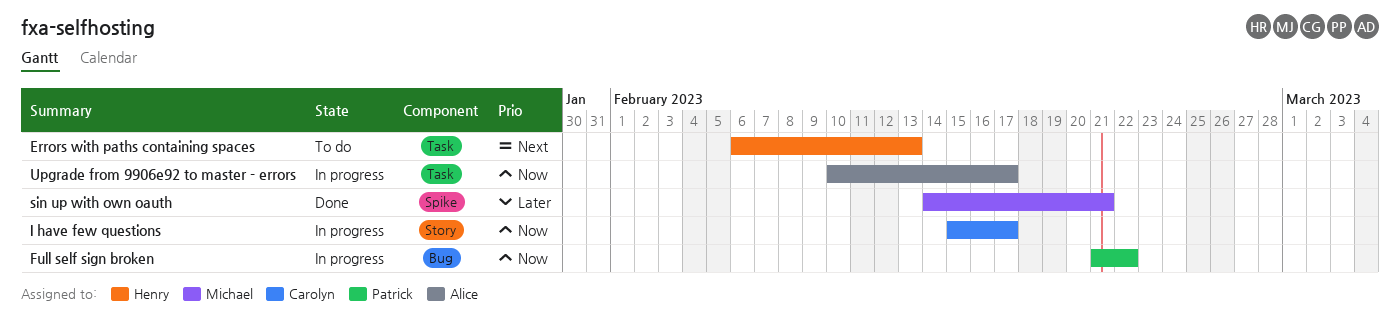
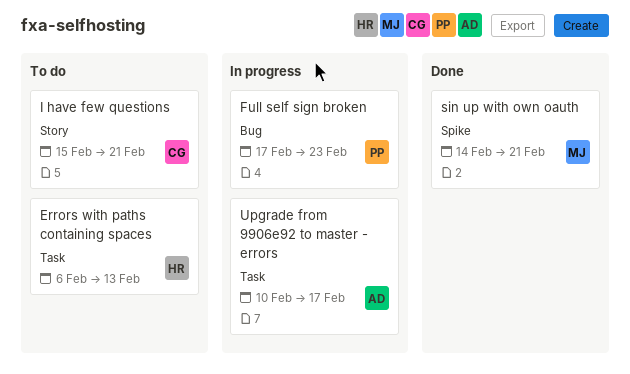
Full self sign broken, start: Feb 21 -> Feb 17
Full self sign broken, due: Feb 22 -> Feb 23
I have few questions, status: In progress -> To do
I have few questions, due: Feb 17 -> Feb 21

